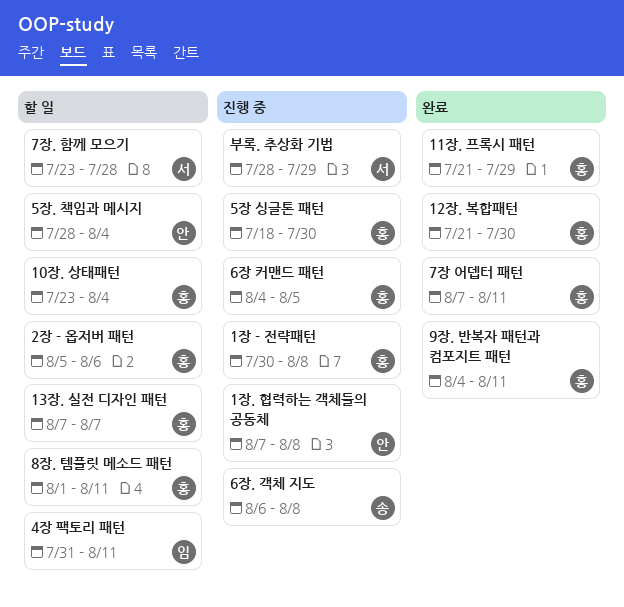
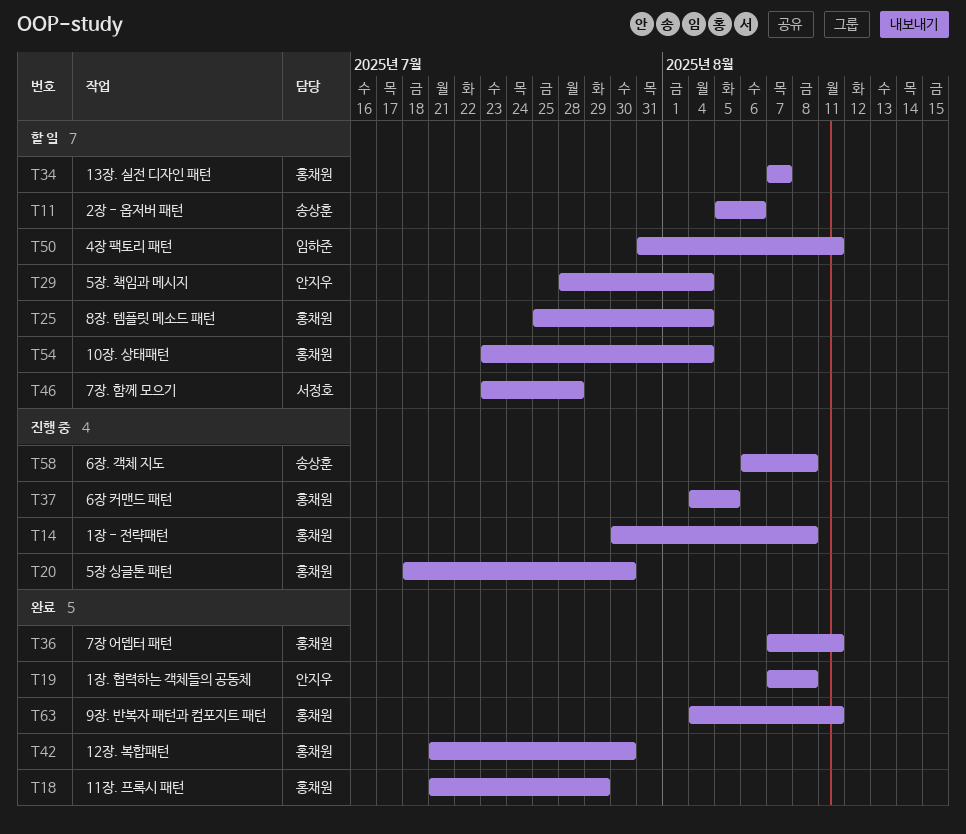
1장. 협력하는 객체들의 공동체, status: 진행 중 -> 완료
2장 - 옵저버 패턴, owner: 홍채원 -> 송상훈
8장. 템플릿 메소드 패턴, start: Aug 1 -> Jul 25
8장. 템플릿 메소드 패턴, due: Aug 11 -> Aug 4
부록. 추상화 기법: present -> none

